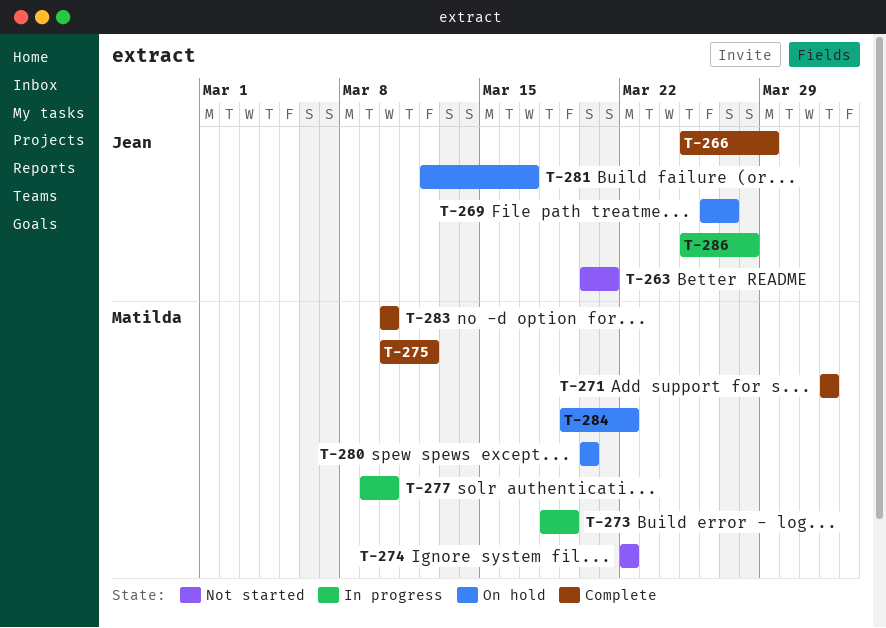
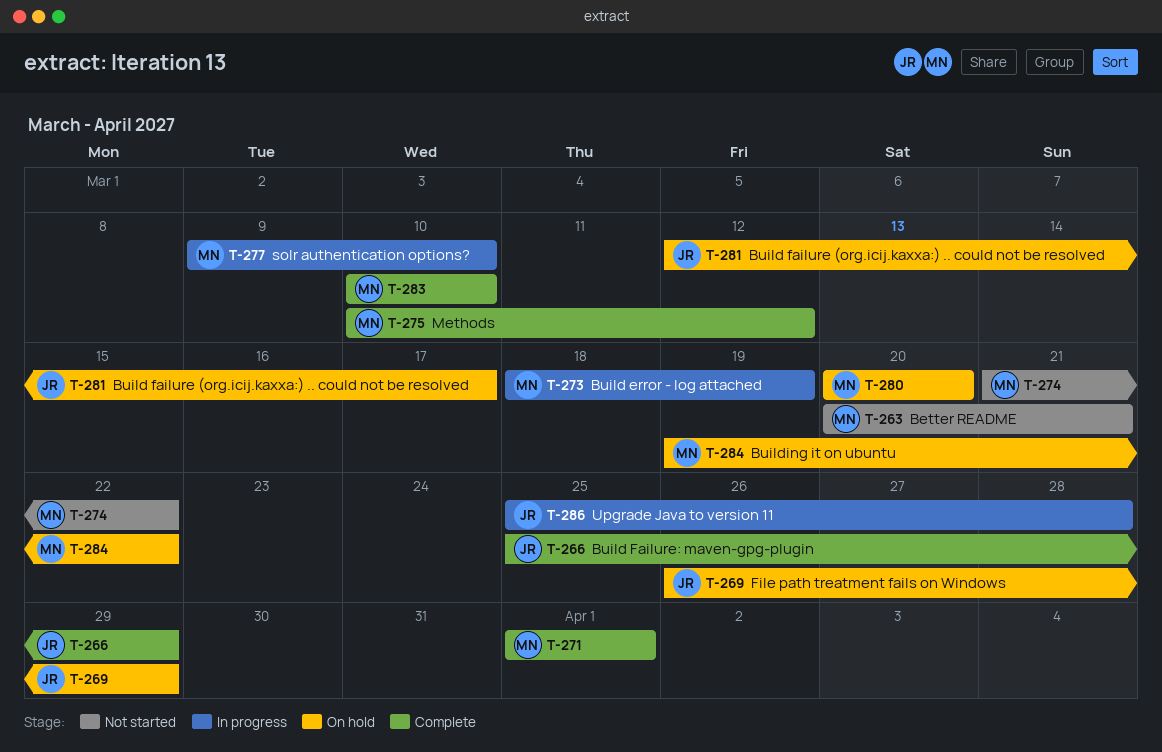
T-263, owner: Jean -> Matilda
T-269, due: Mar 27 -> Mar 29
T-274, start: Mar 22 -> Mar 21

